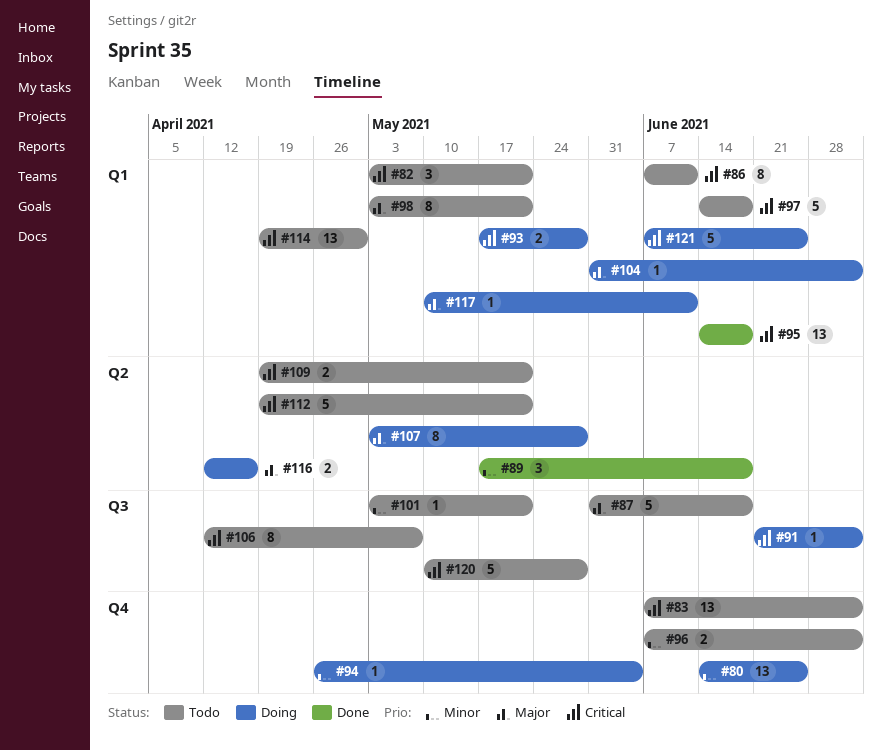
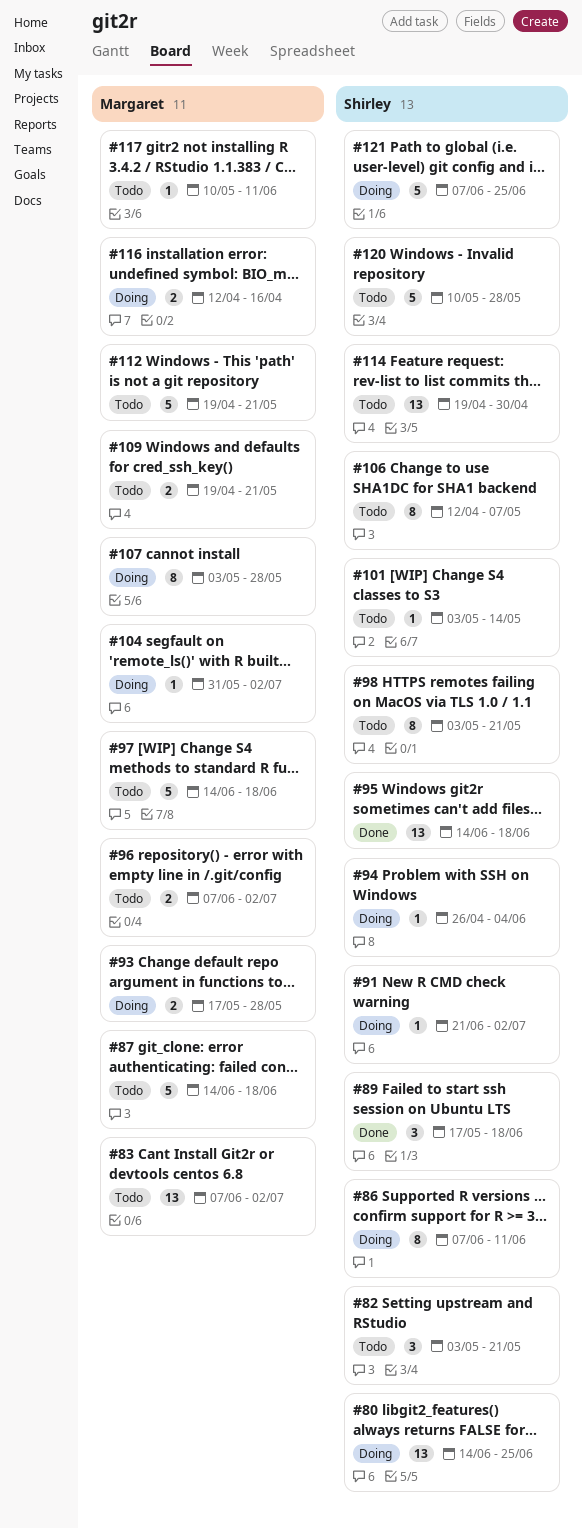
#86, status: Todo -> Doing
#87, start: May 31 -> Jun 14
#101, due: May 21 -> May 14
#117, status: Doing -> Todo

